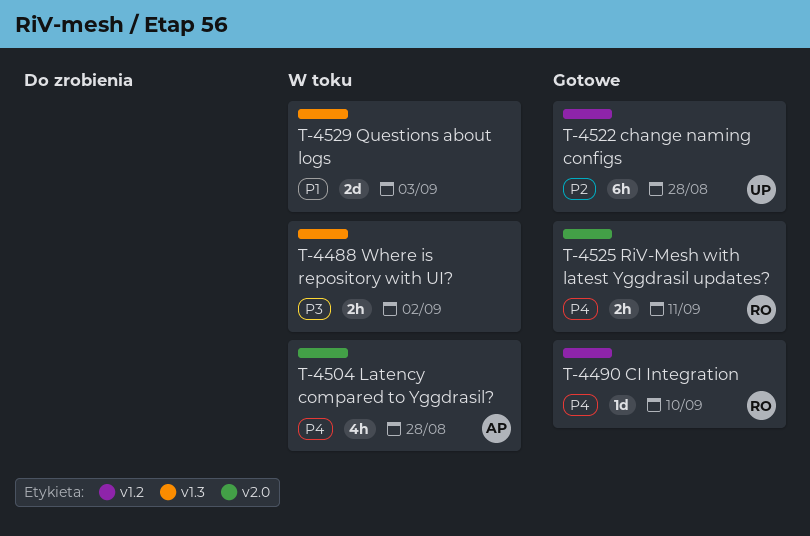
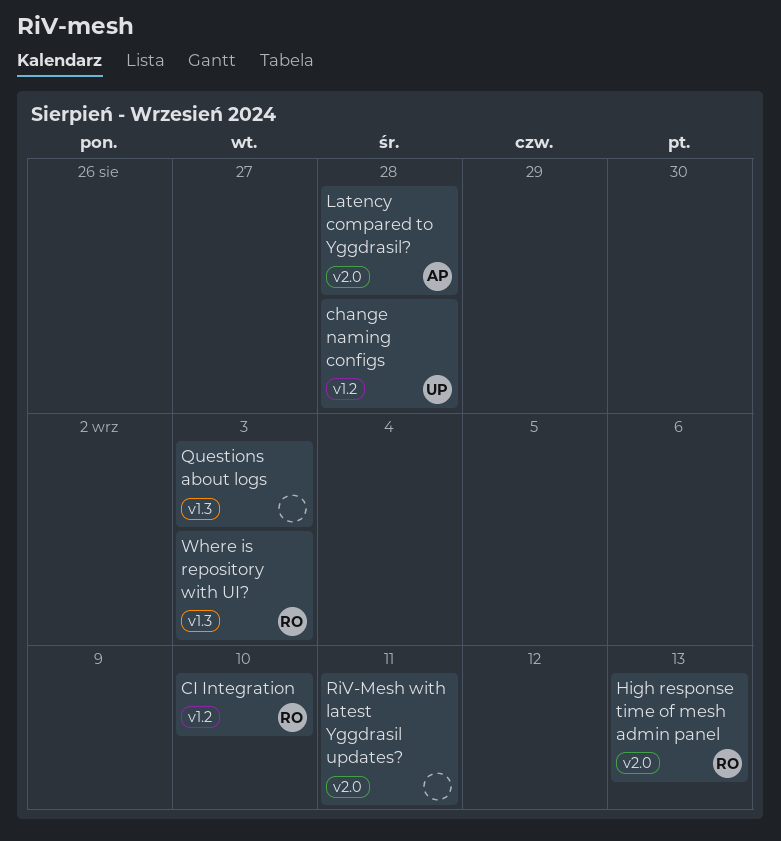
High response time of mesh admin panel: none -> present
RiV-Mesh with latest Yggdrasil updates?, owner: RO -> none
Where is repository with UI?, owner: none -> RO
Where is repository with UI?, due: Sep 2 -> Sep 3

